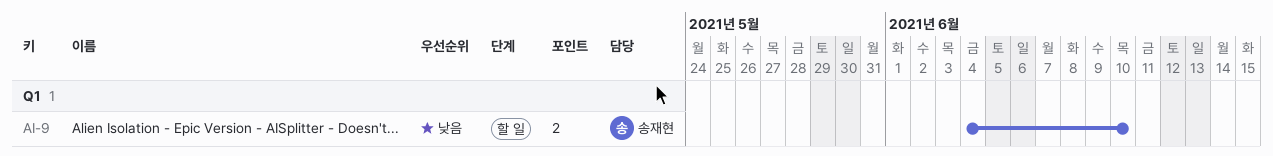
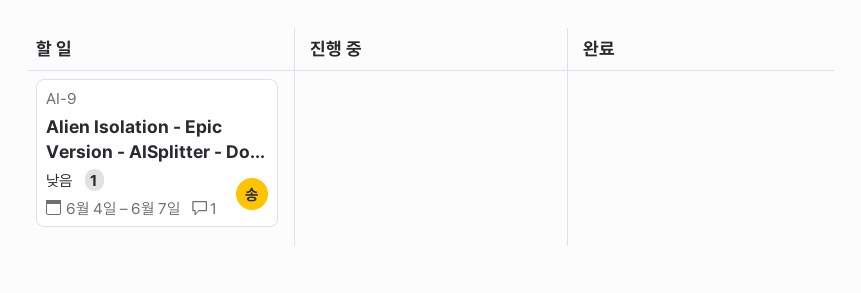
AI-9, estimate: 2 -> 1
AI-9, due: Jun 10 -> Jun 7

